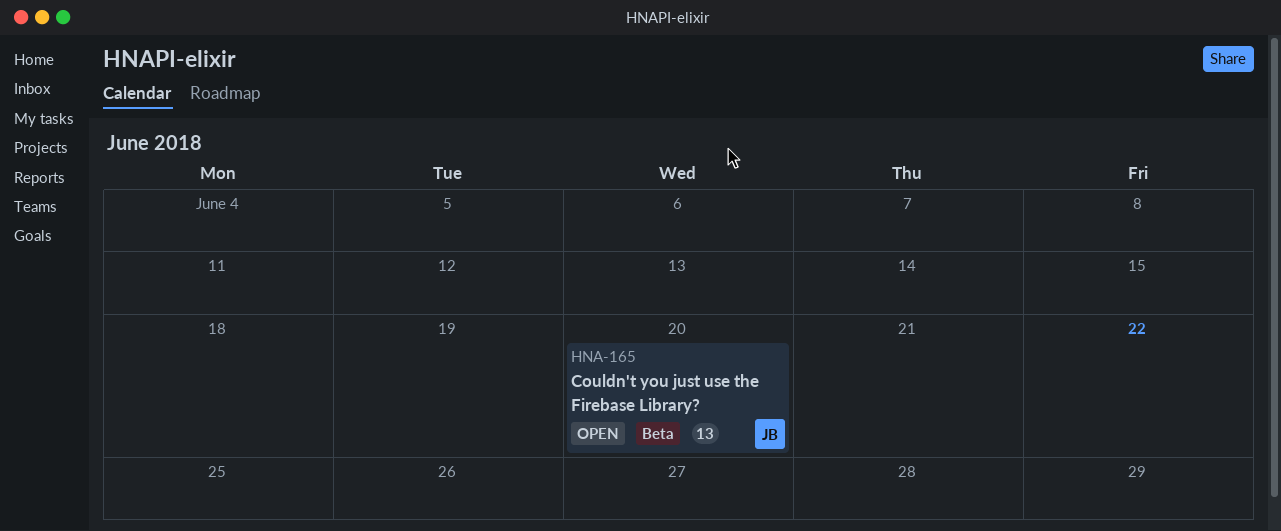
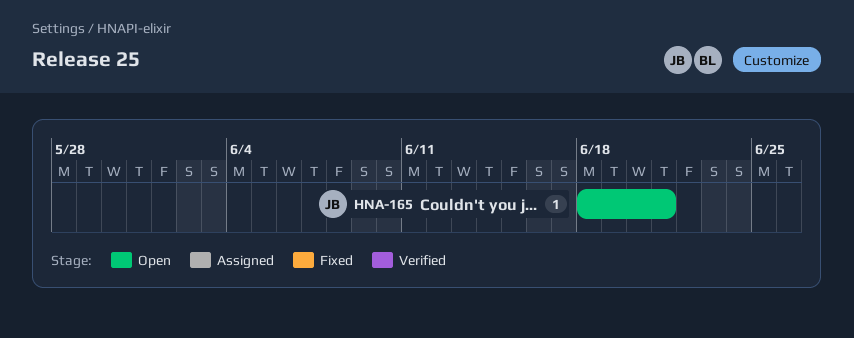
HNA-165, estimate: 13 -> 1
HNA-165, due: Jun 20 -> Jun 21

